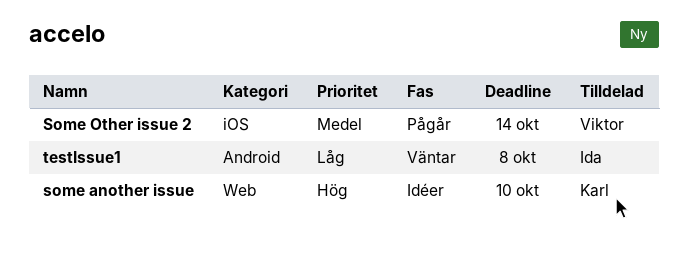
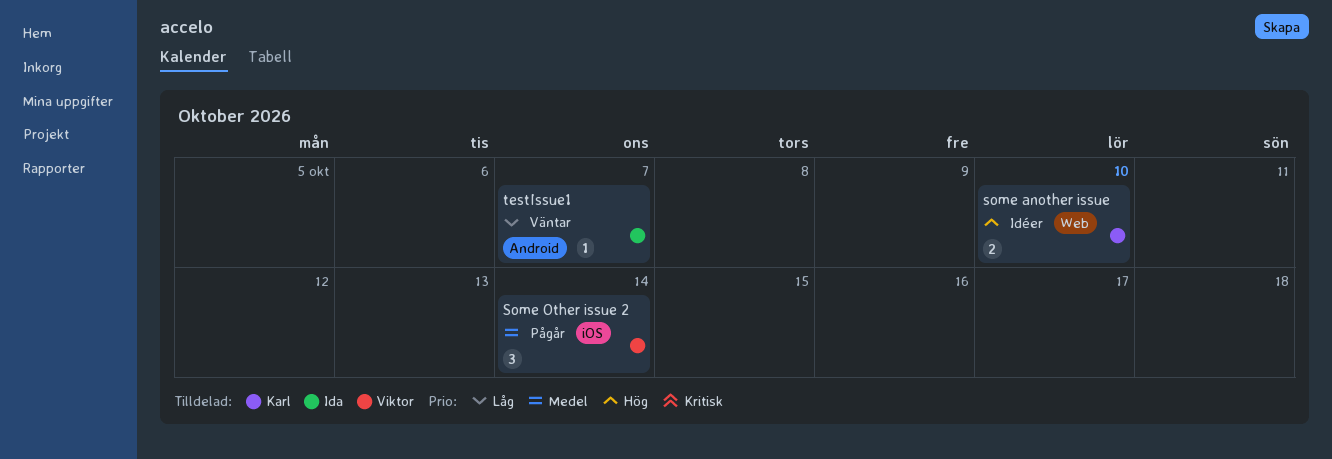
testIssue1, due: Oct 8 -> Oct 7

